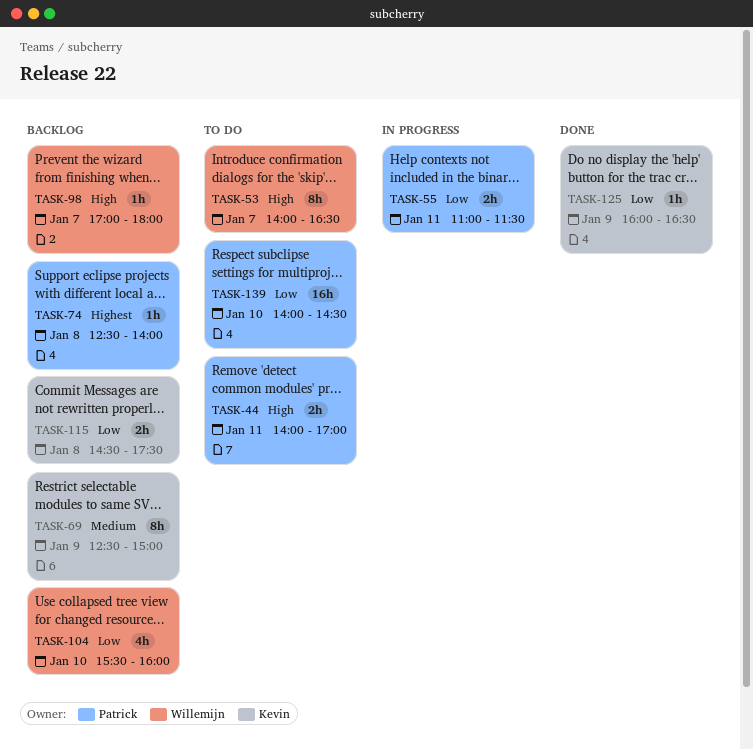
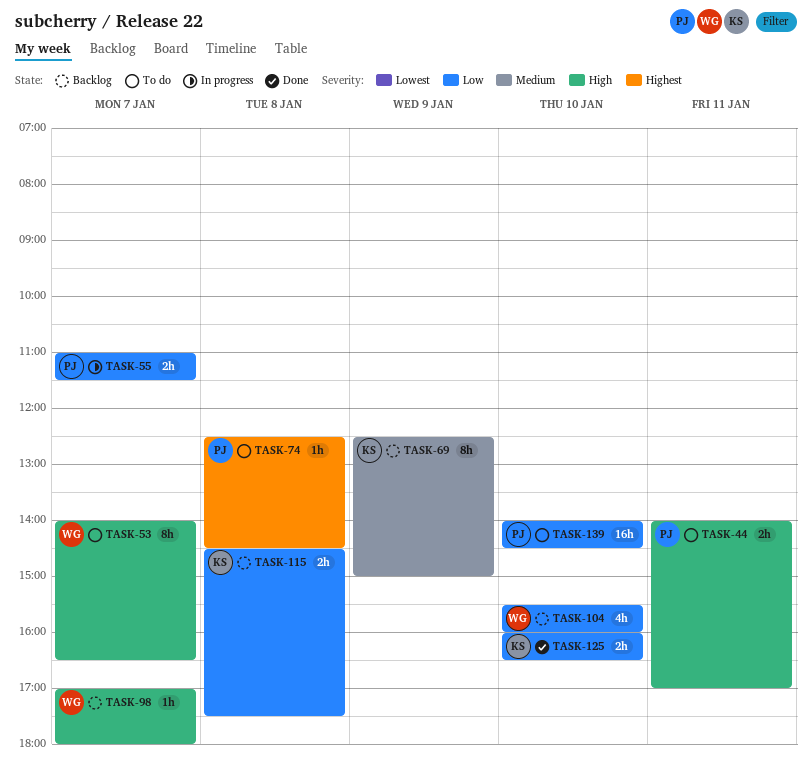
TASK-55, day: Jan 11 -> Jan 7
TASK-74, status: Backlog -> To do
TASK-74, ends: 14:00 -> 14:30
TASK-125, estimate: 1h -> 2h
TASK-125, day: Jan 9 -> Jan 10

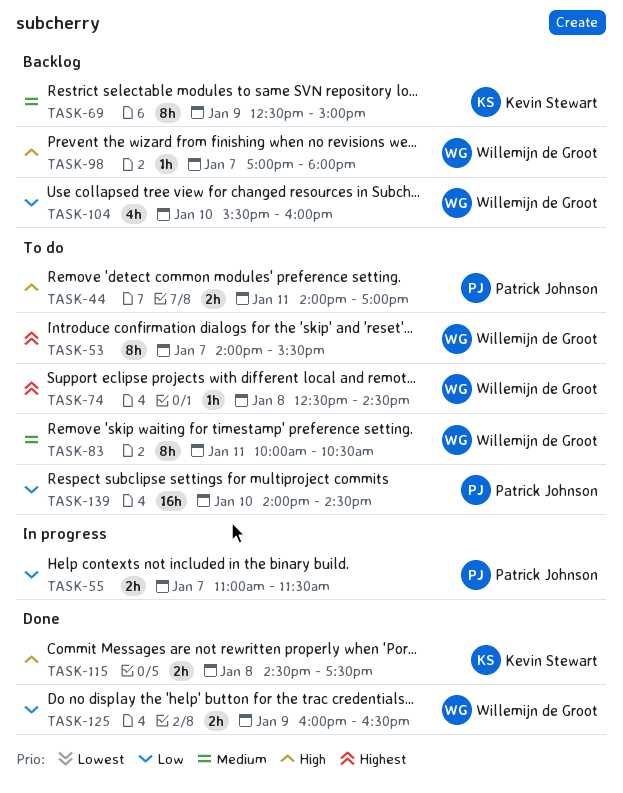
TASK-53, priority: High -> Highest
TASK-53, ends: 16:30 -> 15:30
TASK-74, owner: Patrick Johnson -> Willemijn de Groot
TASK-83: none -> present
TASK-115, status: Backlog -> Done
TASK-115, priority: Low -> High
TASK-125, owner: Kevin Stewart -> Willemijn de Groot
TASK-125, day: Jan 10 -> Jan 9

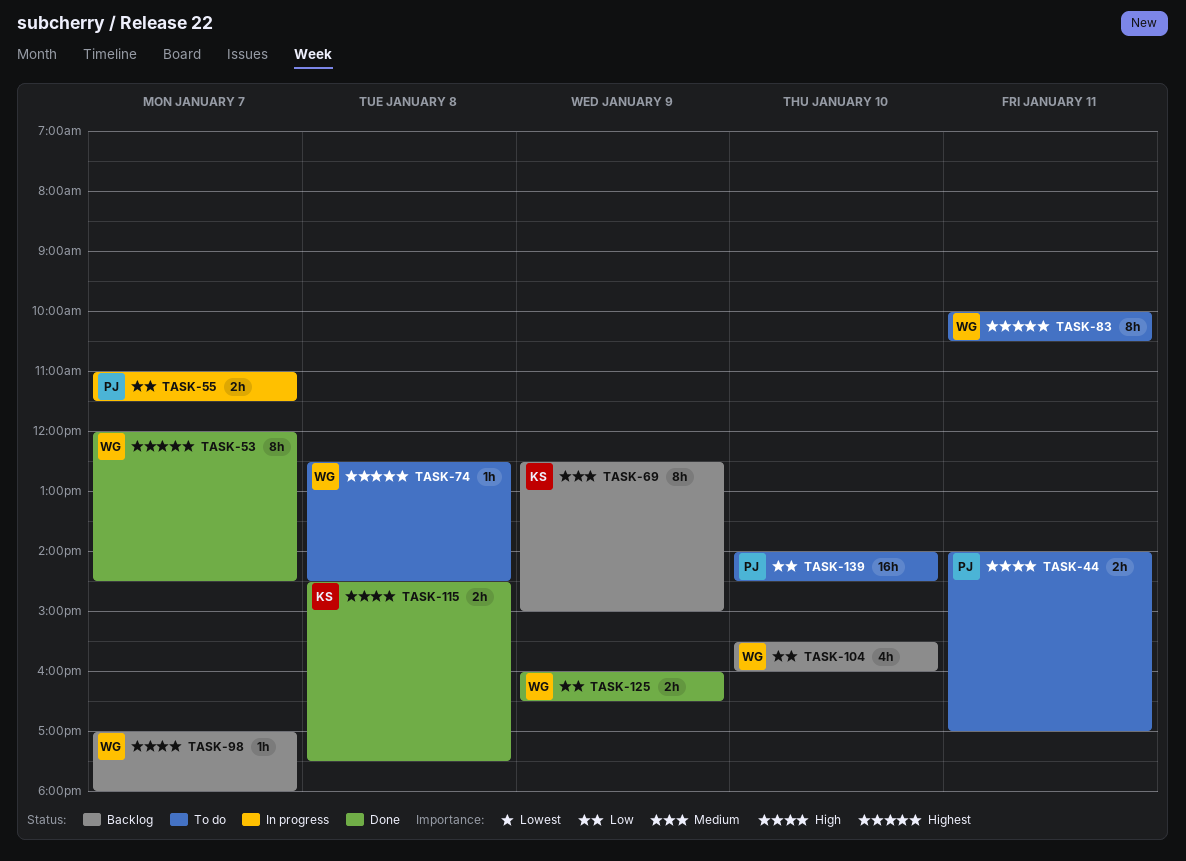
TASK-53, status: To do -> Done
TASK-53, begins: 14:00 -> 12:00
TASK-53, ends: 15:30 -> 14:30
TASK-83, priority: Medium -> Highest

